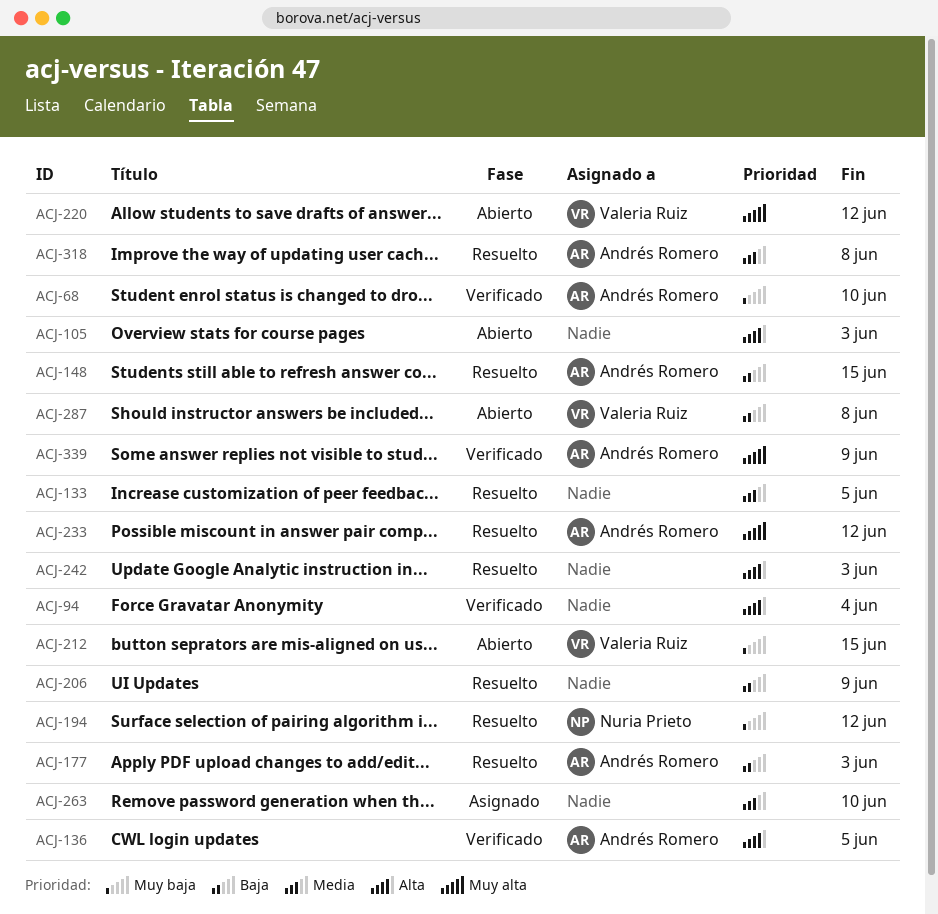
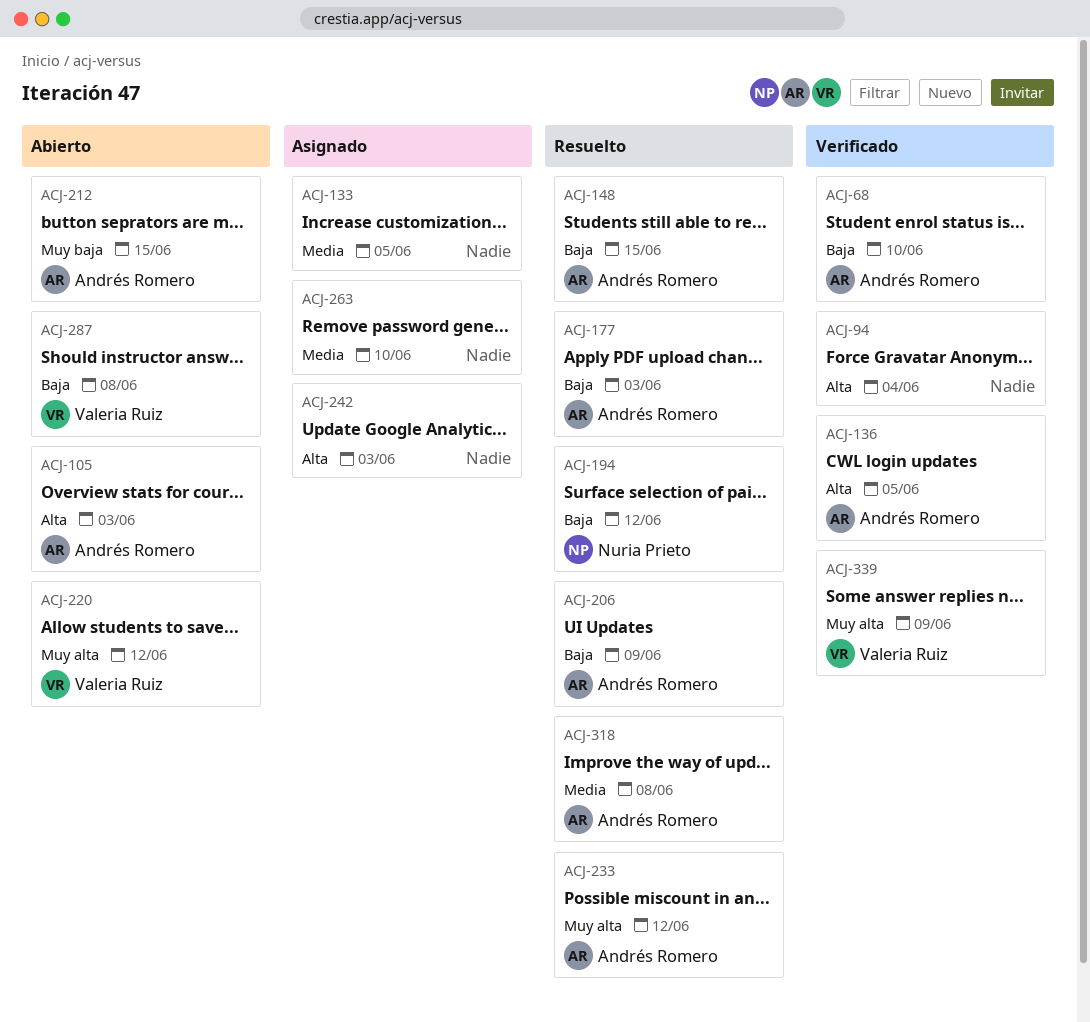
ACJ-68, priority: Muy baja -> Baja
ACJ-105, owner: none -> Andrés Romero
ACJ-133, status: Resuelto -> Asignado
ACJ-194, priority: Muy baja -> Baja
ACJ-206, owner: none -> Andrés Romero
ACJ-212, owner: Valeria Ruiz -> Andrés Romero
ACJ-242, status: Resuelto -> Asignado
ACJ-339, owner: Andrés Romero -> Valeria Ruiz

